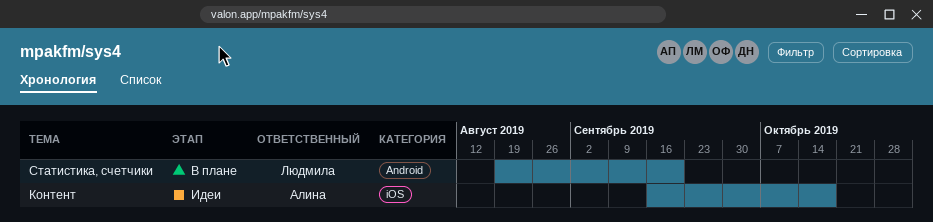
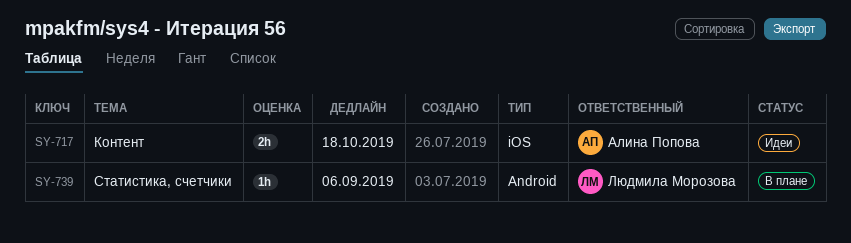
Статистика, счетчики, due: Sep 20 -> Sep 6

